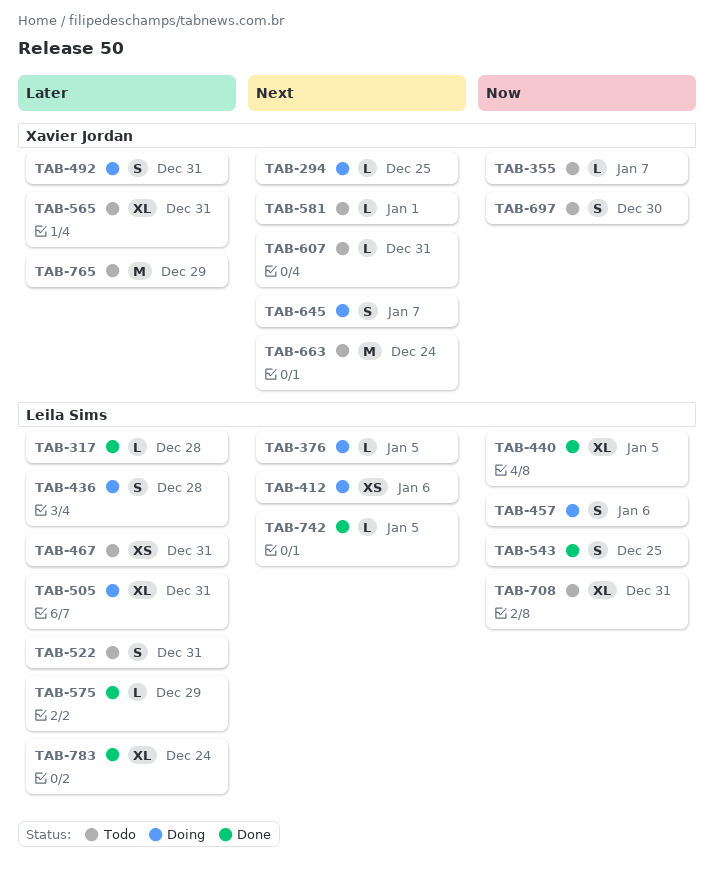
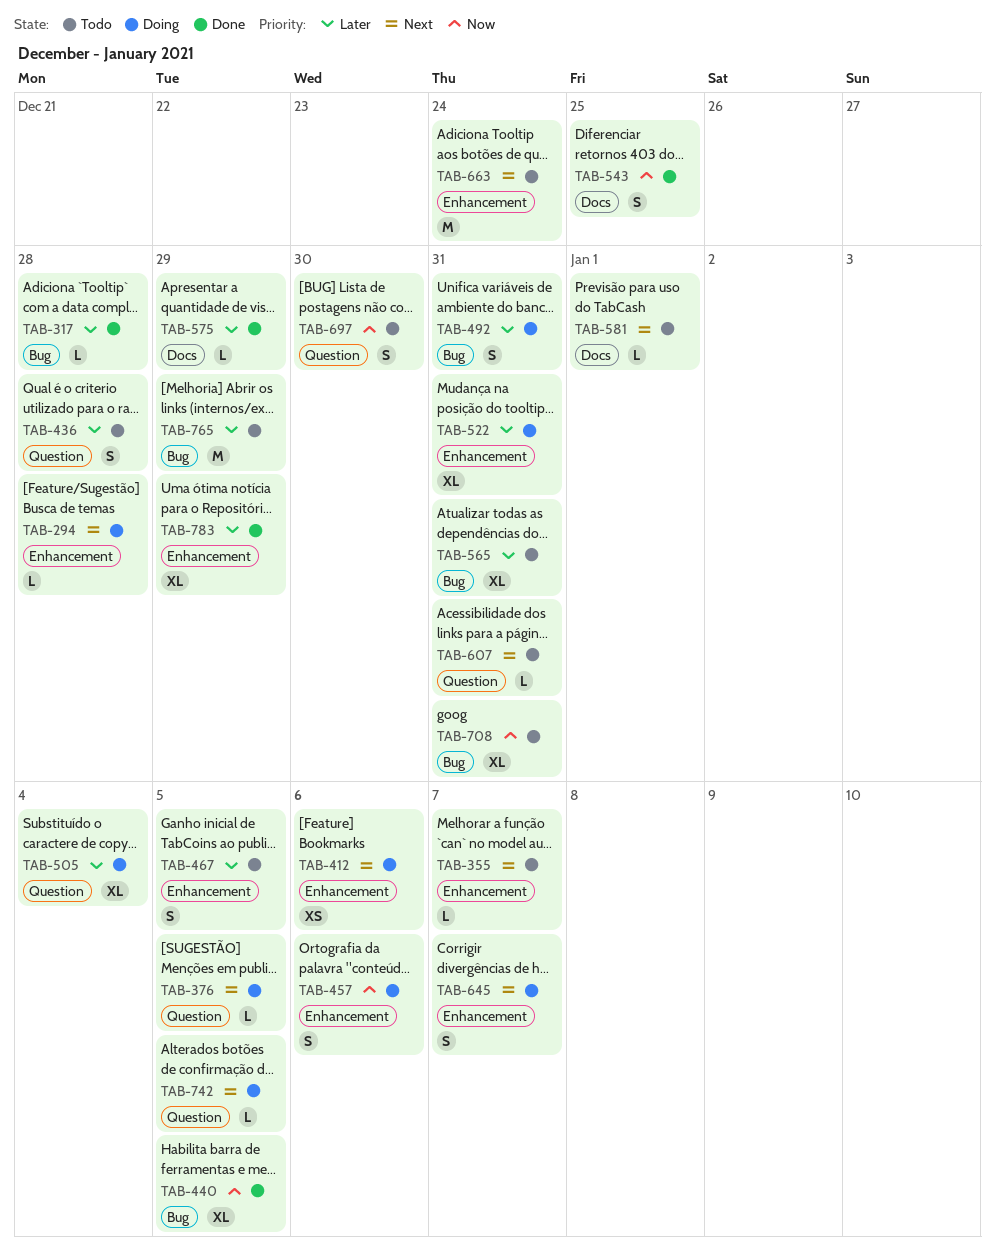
TAB-294, due: Dec 25 -> Dec 28
TAB-355, priority: Now -> Next
TAB-436, status: Doing -> Todo
TAB-467, estimate: XS -> S
TAB-467, due: Dec 31 -> Jan 5
TAB-505, due: Dec 31 -> Jan 4
TAB-522, status: Todo -> Doing
TAB-522, estimate: S -> XL
TAB-742, status: Done -> Doing
TAB-783, due: Dec 24 -> Dec 29

